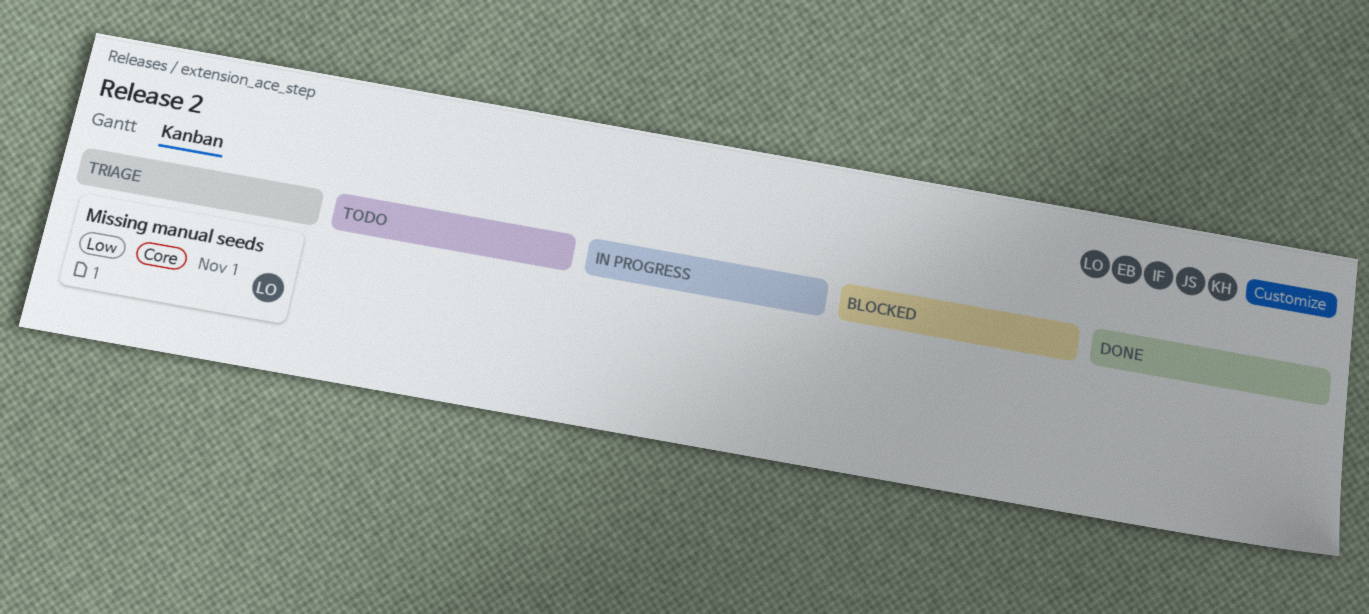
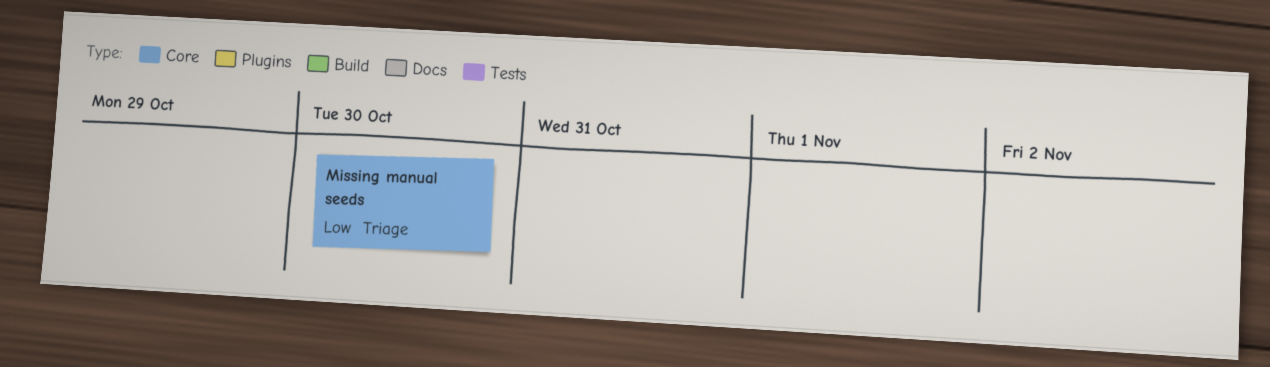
Missing manual seeds, due: Nov 1 -> Oct 30

